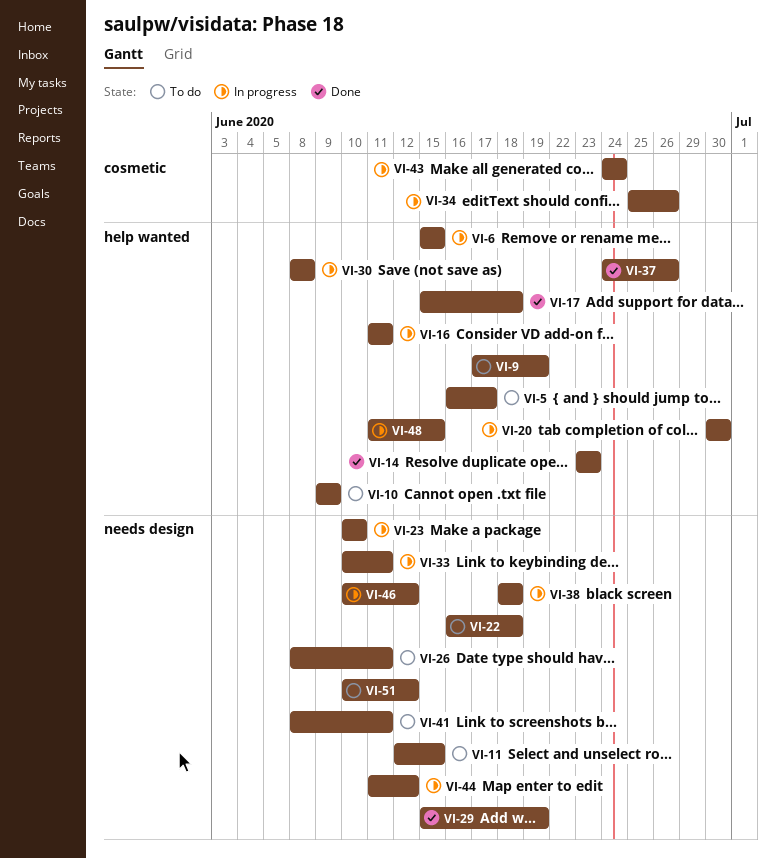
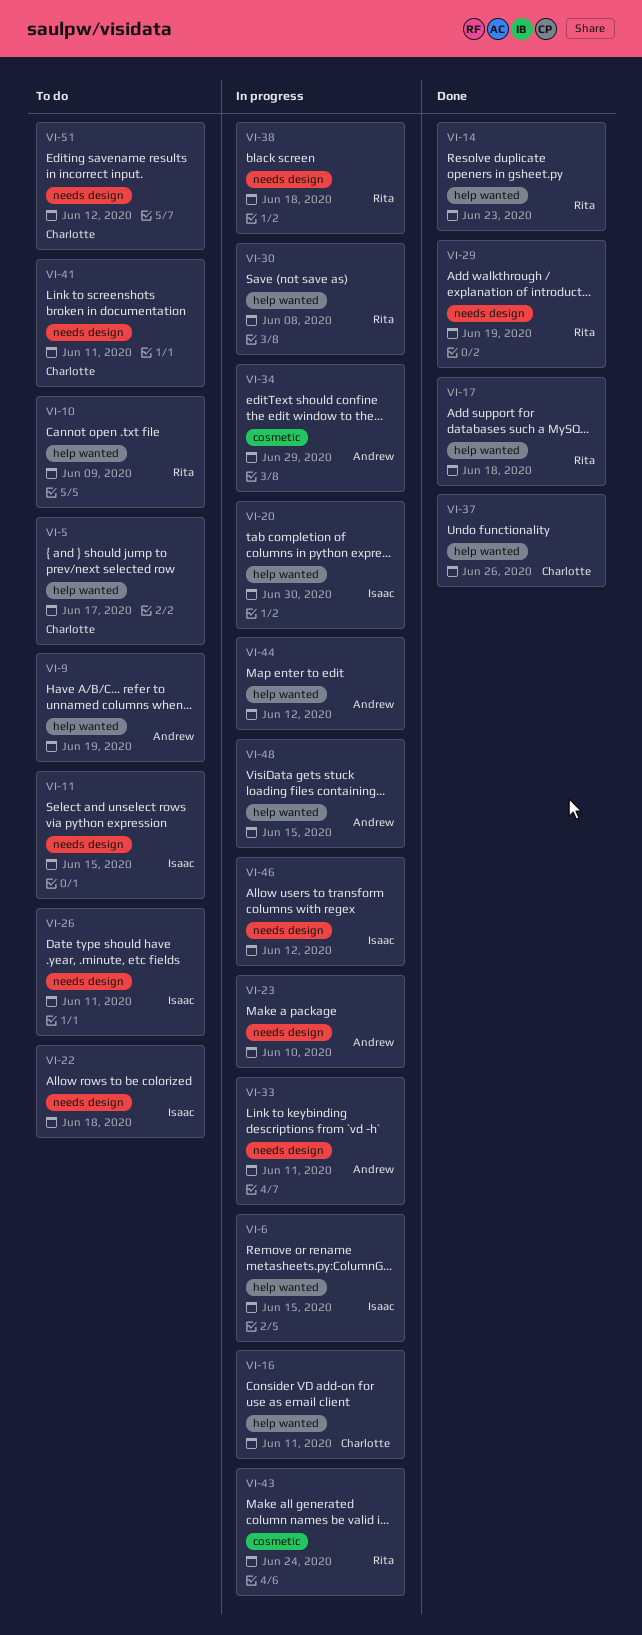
VI-34, due: Jun 26 -> Jun 29
VI-44, label: needs design -> help wanted

